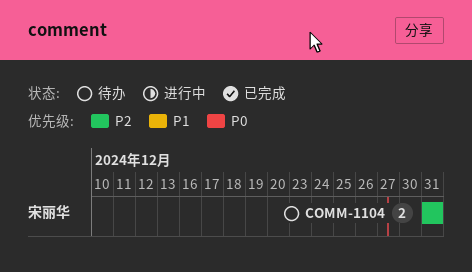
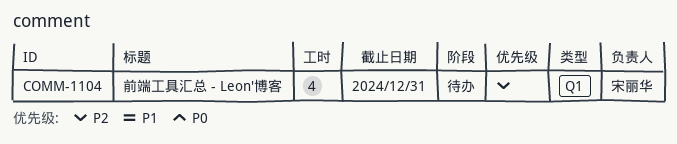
COMM-1104, estimate: 2 -> 4

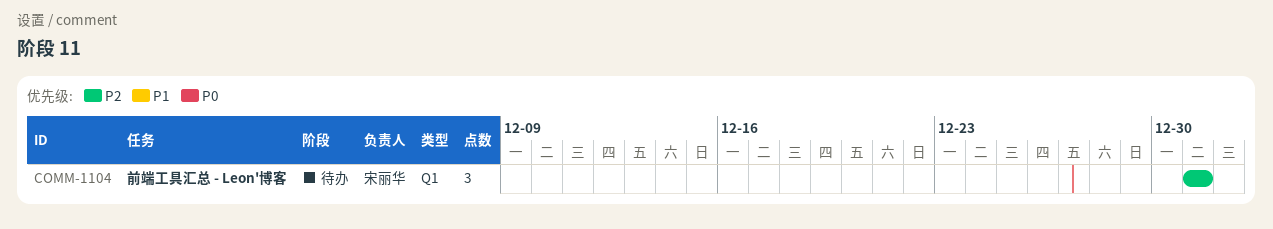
COMM-1104, estimate: 4 -> 3

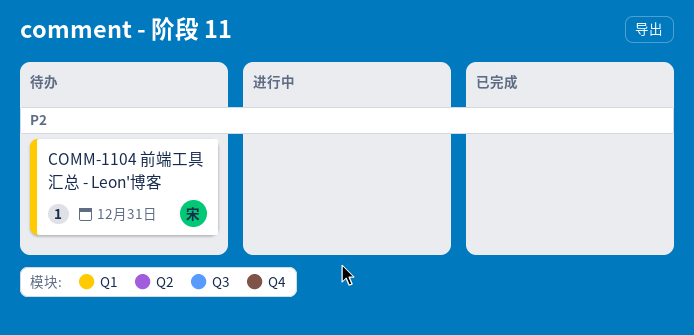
COMM-1104, estimate: 3 -> 1

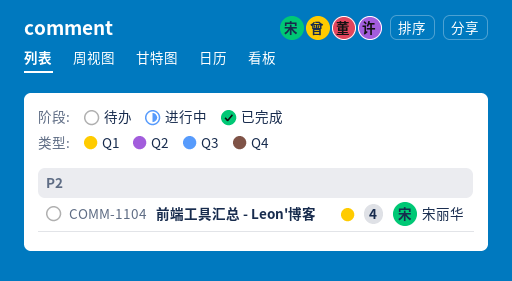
COMM-1104, estimate: 1 -> 4

